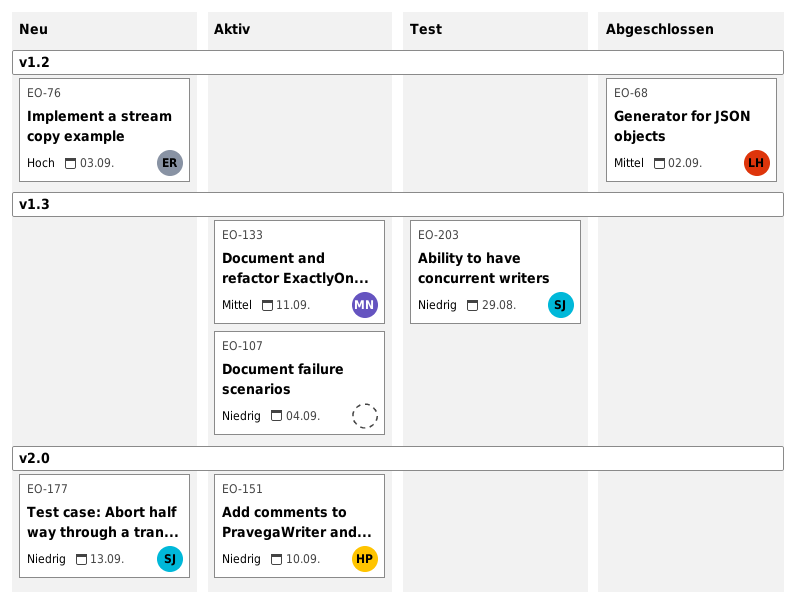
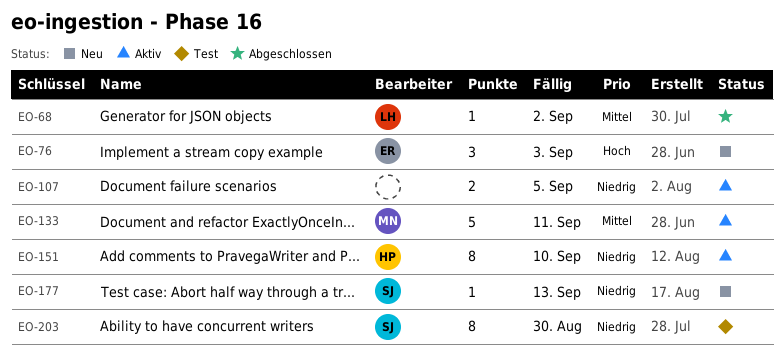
EO-107, due: Sep 4 -> Sep 5
EO-203, due: Aug 29 -> Aug 30

